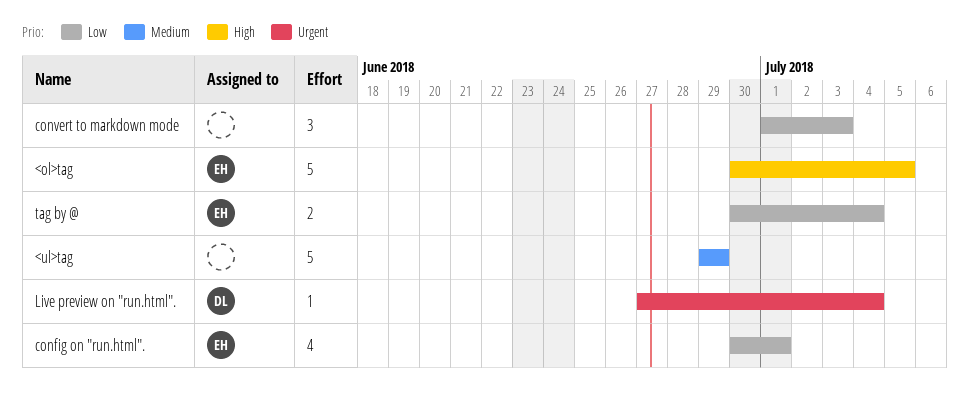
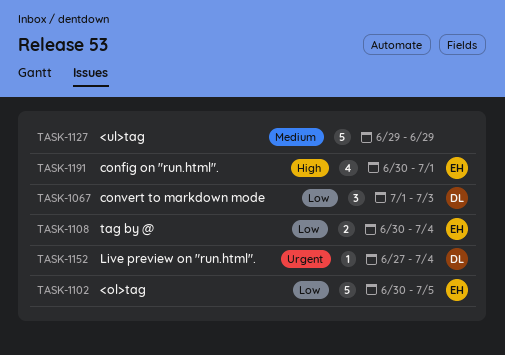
<ol>tag, priority: High -> Low
config on "run.html"., priority: Low -> High
convert to markdown mode, owner: none -> DL

